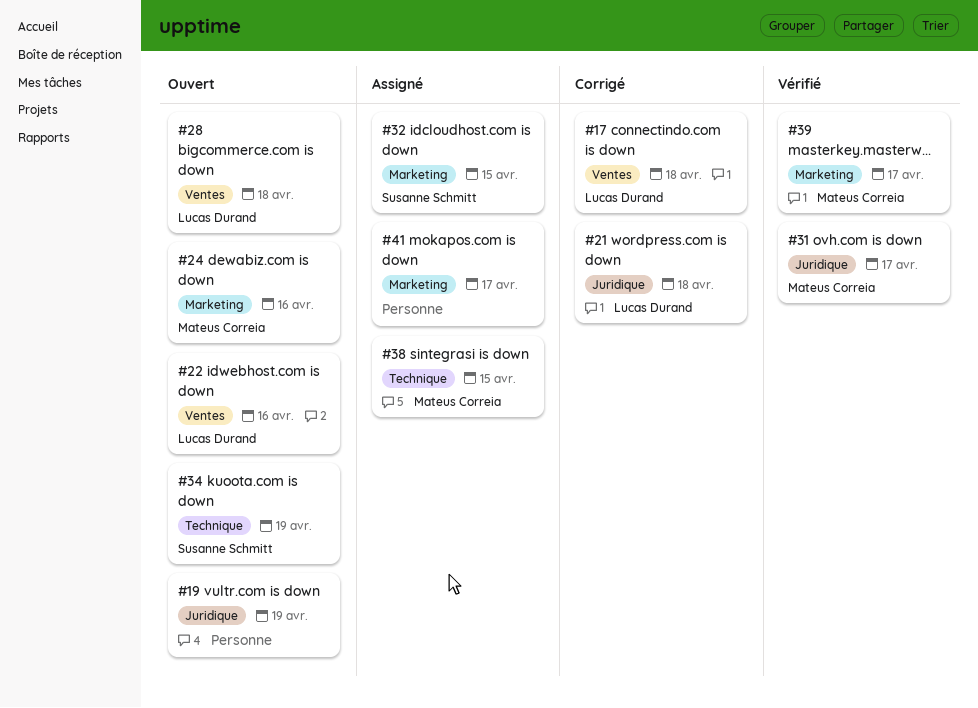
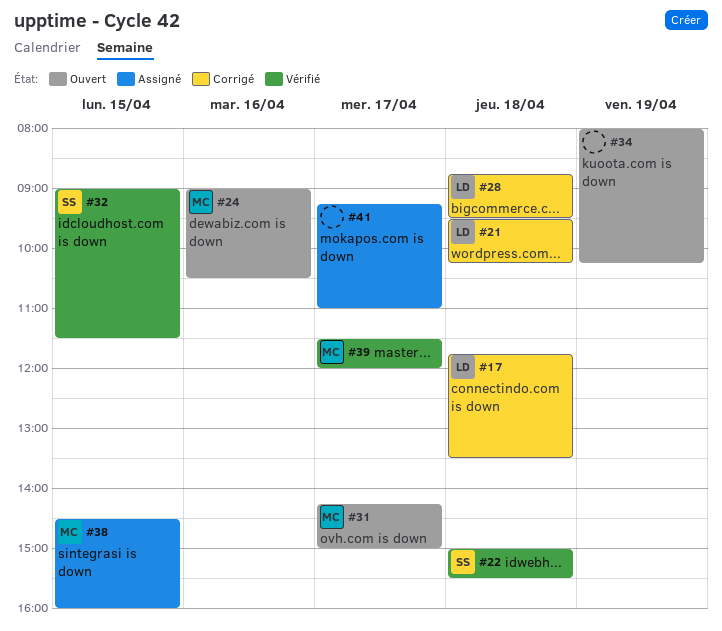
#19: present -> none
#22, status: Ouvert -> Vérifié
#22, owner: Lucas Durand -> Susanne Schmitt
#22, day: Apr 16 -> Apr 18
#28, status: Ouvert -> Corrigé
#31, status: Vérifié -> Ouvert
#32, status: Assigné -> Vérifié
#34, owner: Susanne Schmitt -> none

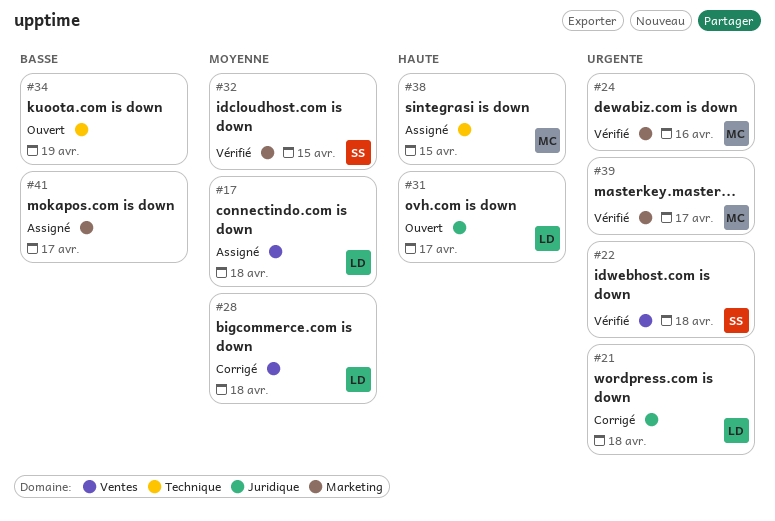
#17, status: Corrigé -> Assigné
#24, status: Ouvert -> Vérifié
#31, owner: MC -> LD

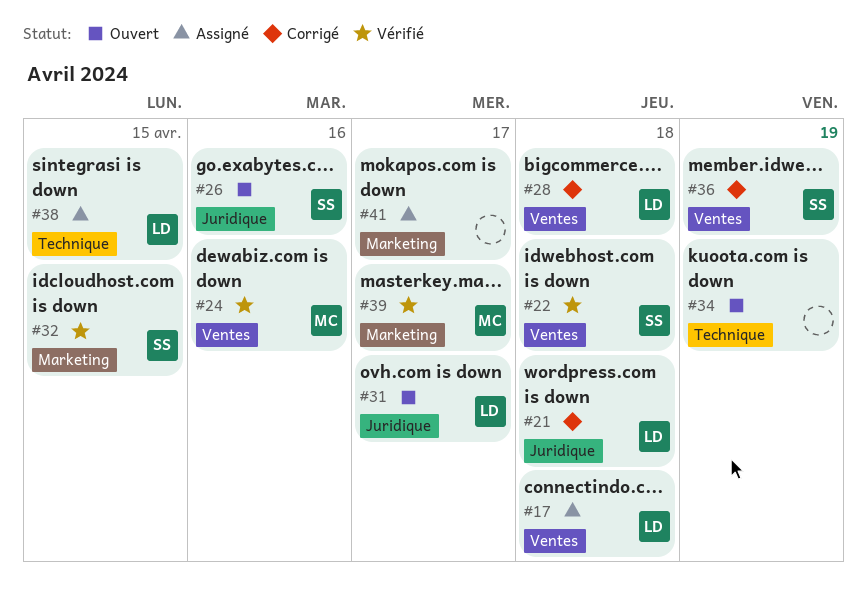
#24, label: Marketing -> Ventes
#26: none -> present
#36: none -> present
#38, owner: MC -> LD

